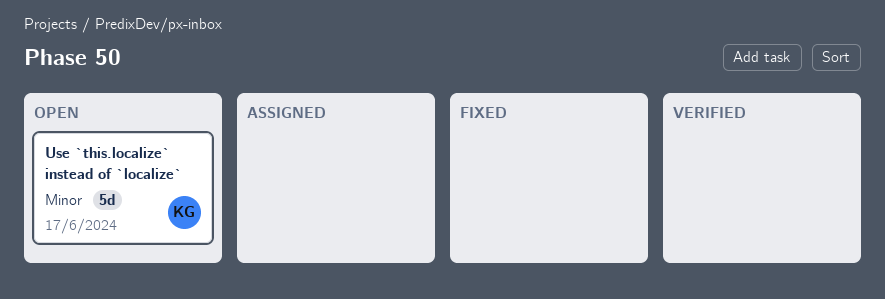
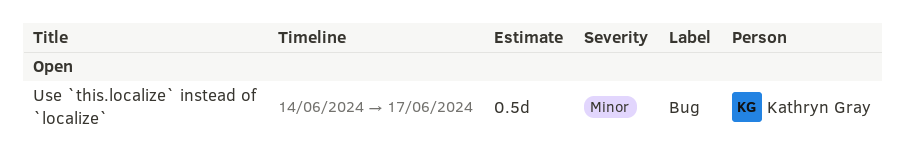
Use `this.localize` instead of `localize`, estimate: 5d -> 0.5d

